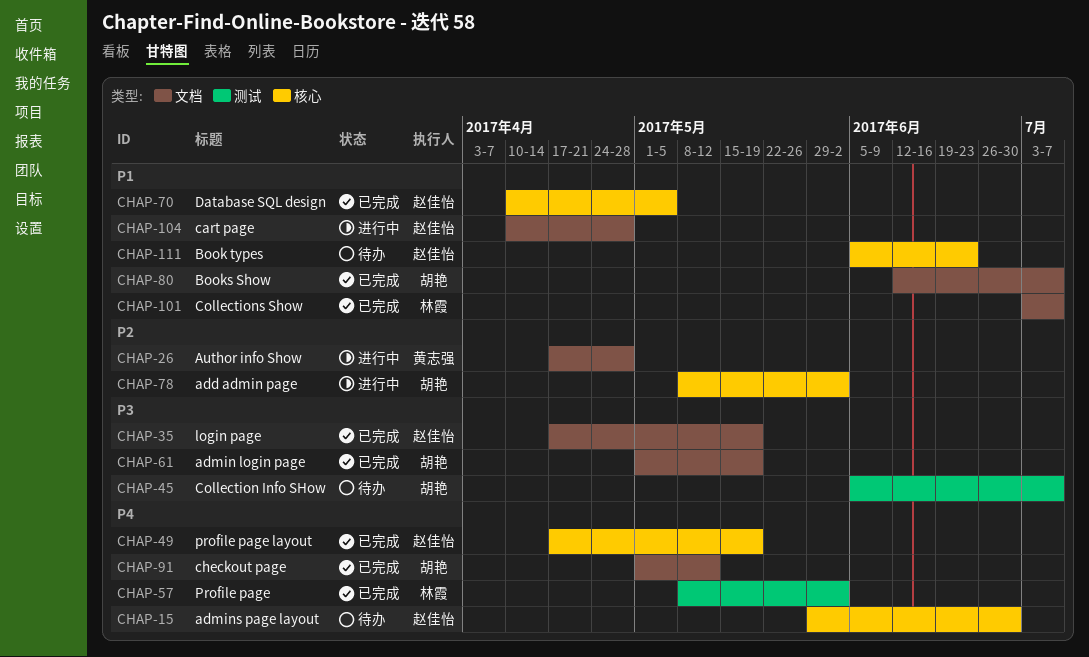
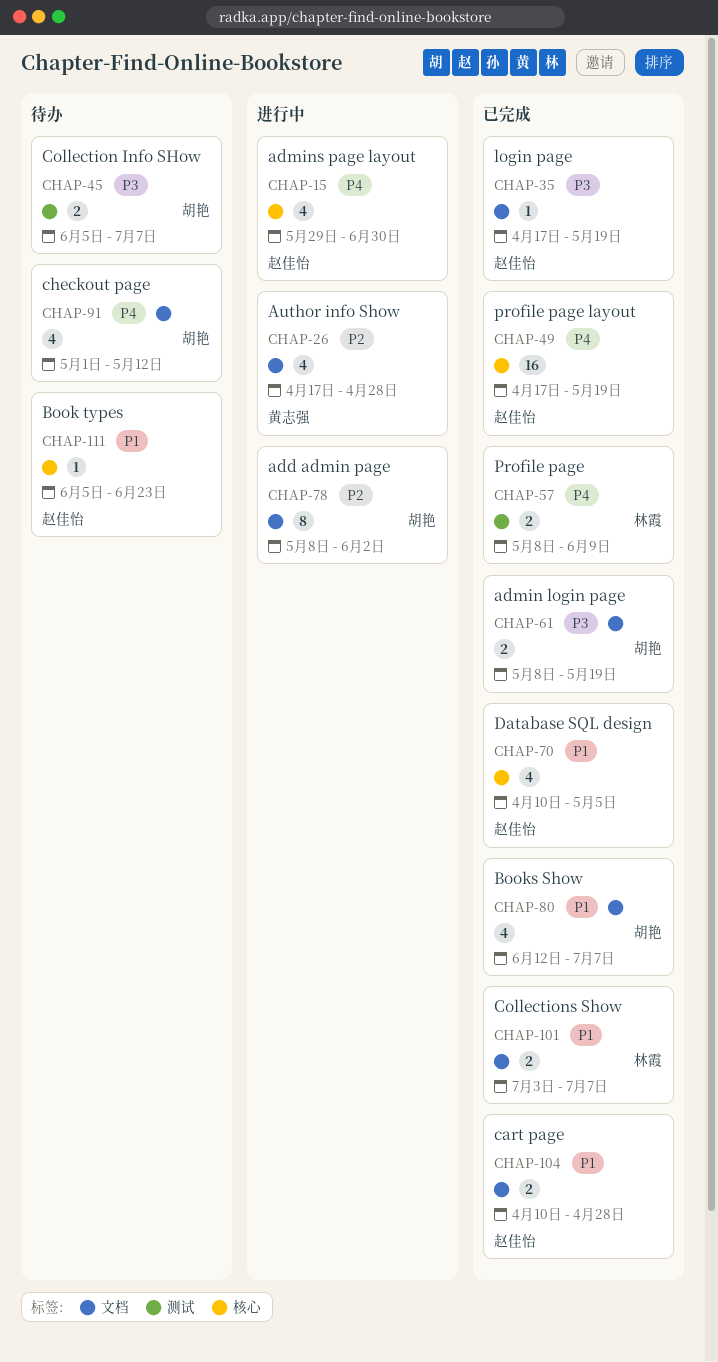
CHAP-15, status: 待办 -> 进行中
CHAP-57, due: Jun 2 -> Jun 9
CHAP-61, start: May 1 -> May 8
CHAP-78, label: 核心 -> 文档
CHAP-91, status: 已完成 -> 待办
CHAP-104, status: 进行中 -> 已完成

